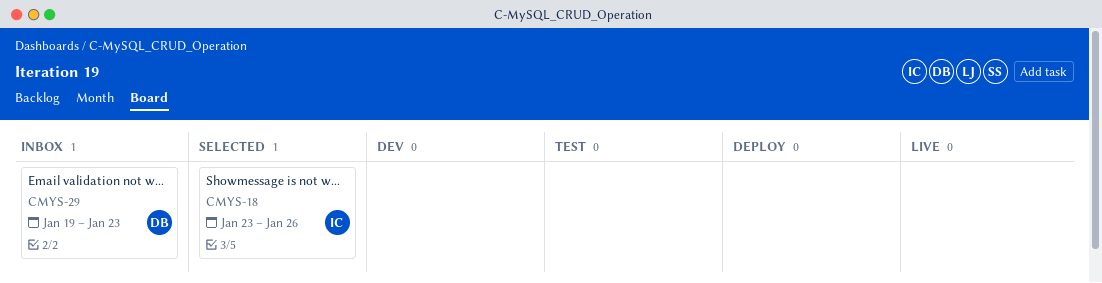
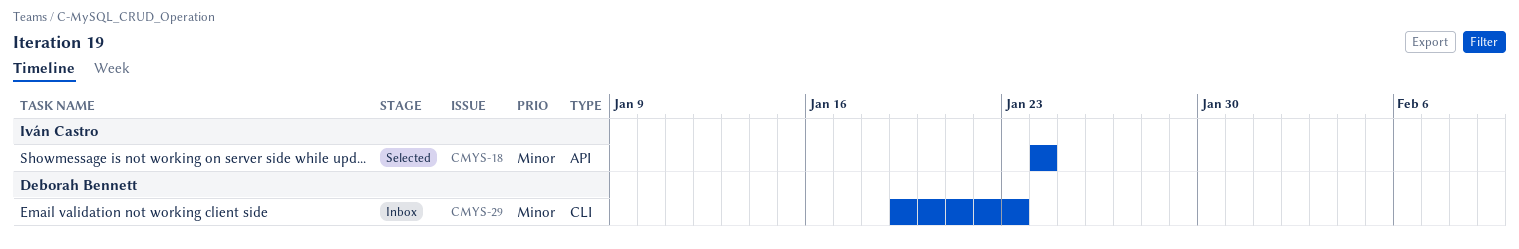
CMYS-18, start: Jan 23 -> Jan 24
CMYS-18, due: Jan 26 -> Jan 24

